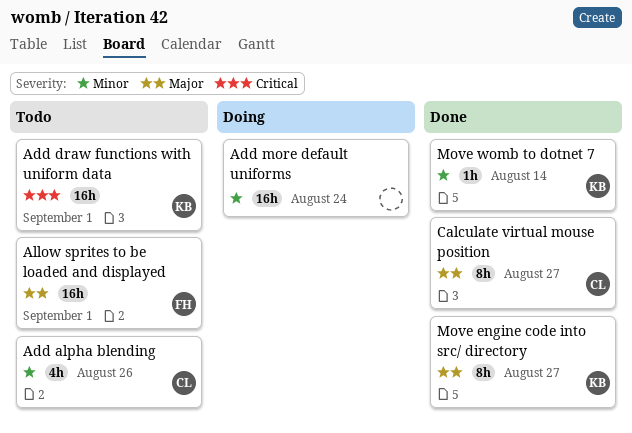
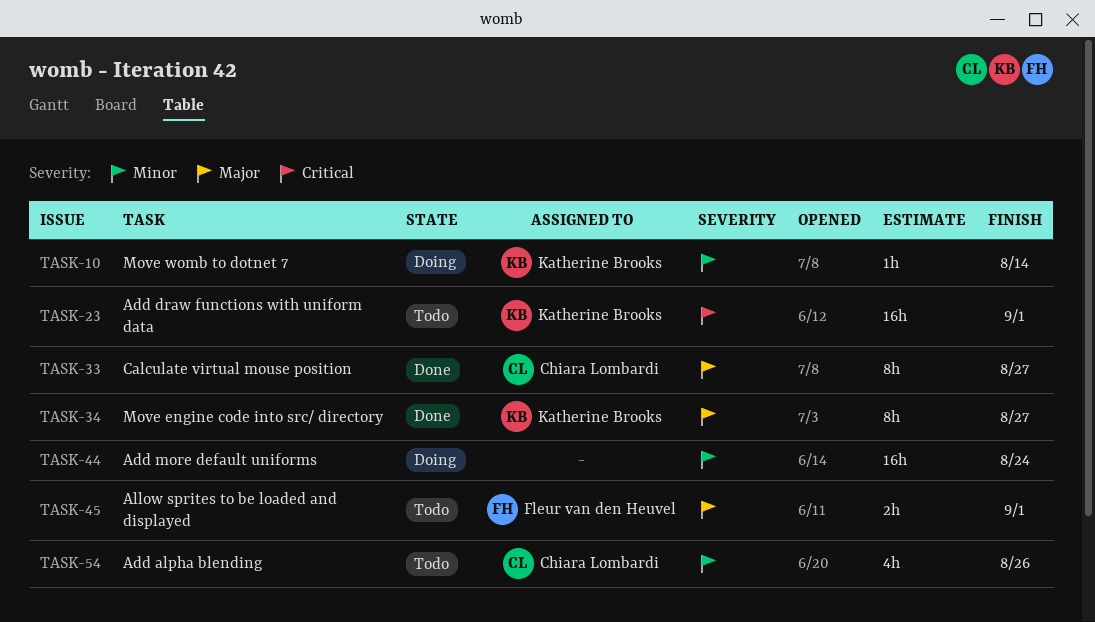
Allow sprites to be loaded and displayed, estimate: 16h -> 2h
Move womb to dotnet 7, status: Done -> Doing

